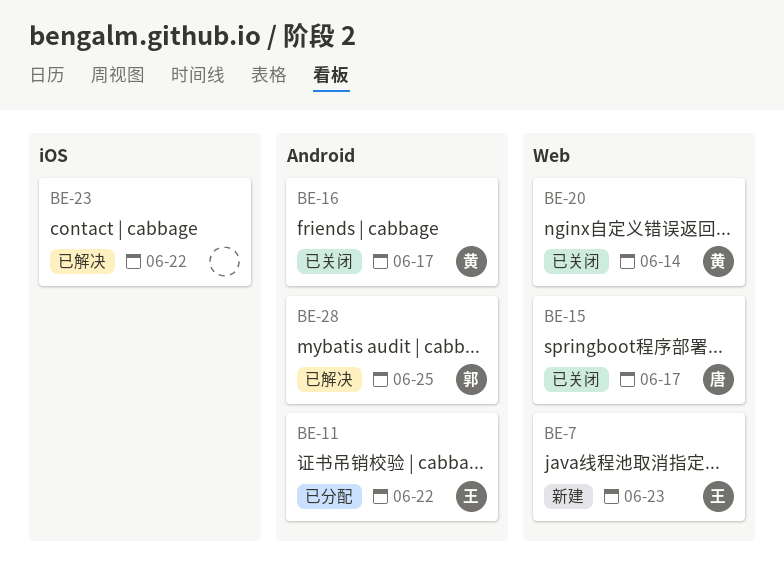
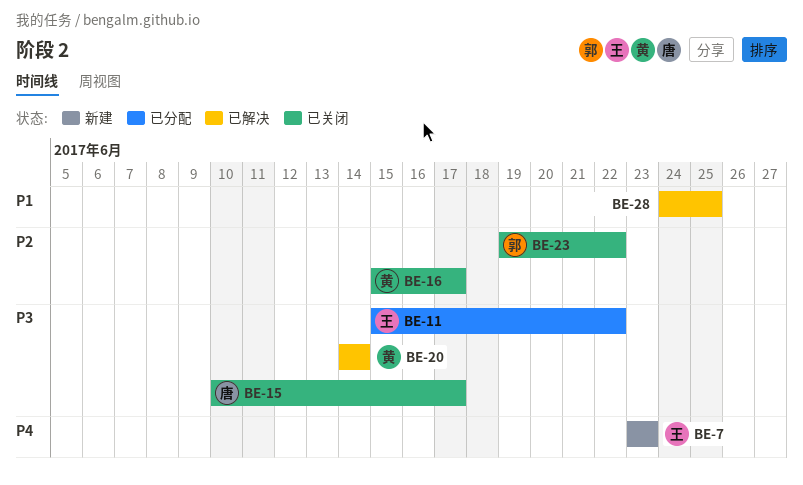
BE-20, status: 已关闭 -> 已解决
BE-23, status: 已解决 -> 已关闭
BE-23, owner: none -> 郭
BE-28, owner: 郭 -> none

